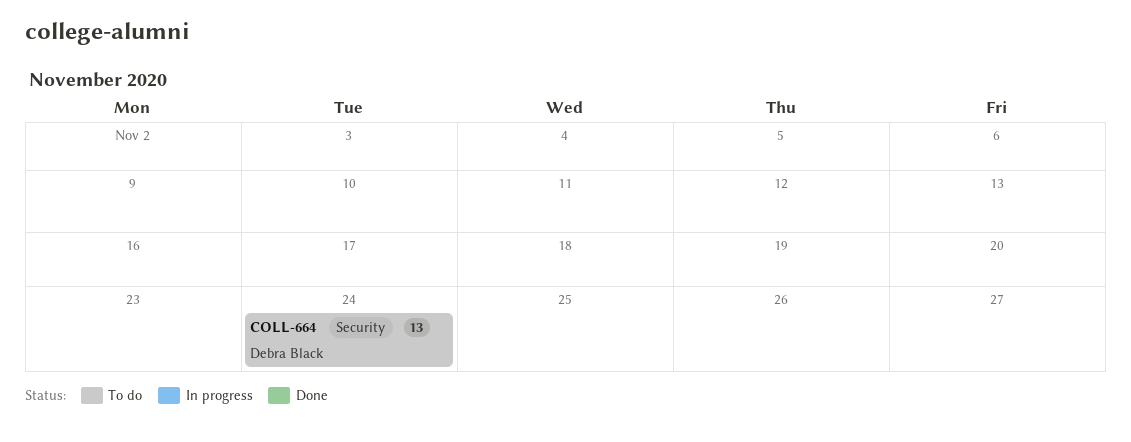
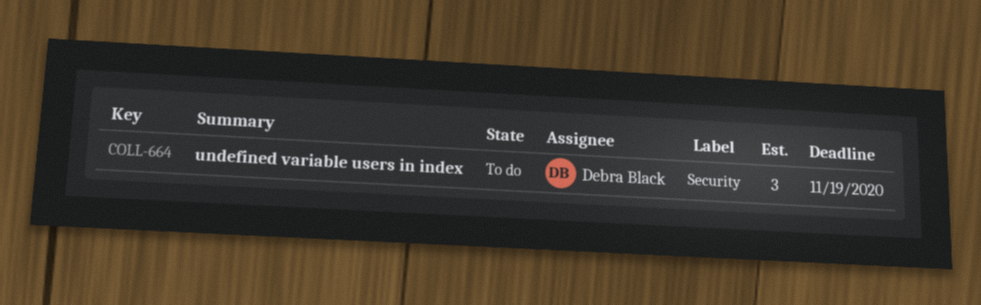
COLL-664, estimate: 13 -> 3
COLL-664, due: Nov 24 -> Nov 19

